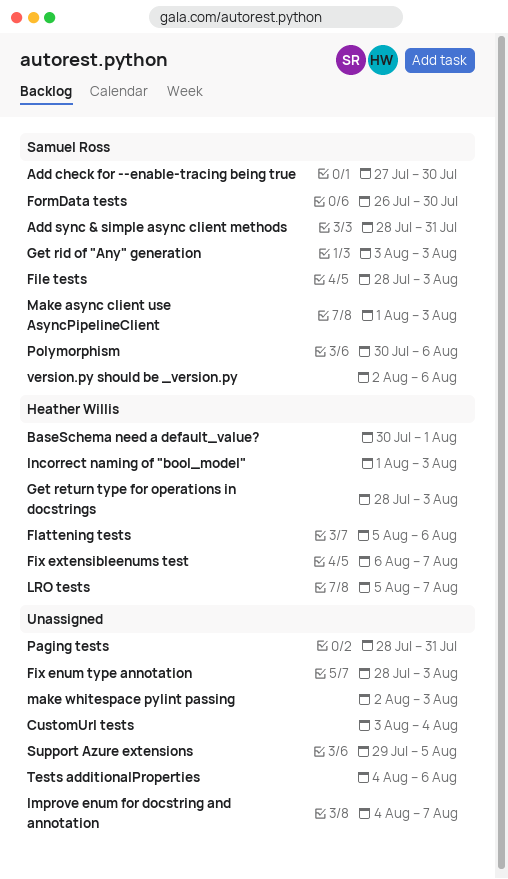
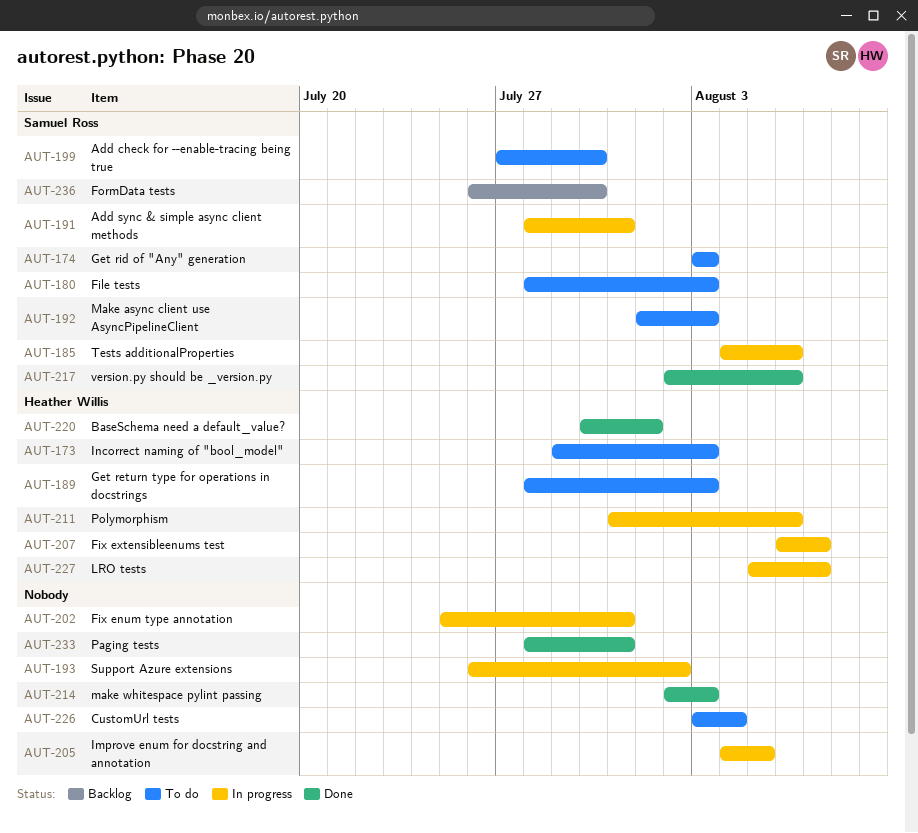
Fix enum type annotation, start: Jul 28 -> Jul 25
Fix enum type annotation, due: Aug 3 -> Jul 31
Flattening tests: present -> none
Improve enum for docstring and annotation, due: Aug 7 -> Aug 5
Incorrect naming of "bool_model", start: Aug 1 -> Jul 29
Polymorphism, owner: Samuel Ross -> Heather Willis
Polymorphism, start: Jul 30 -> Jul 31
Support Azure extensions, start: Jul 29 -> Jul 26
Support Azure extensions, due: Aug 5 -> Aug 2
Tests additionalProperties, owner: none -> Samuel Ross

